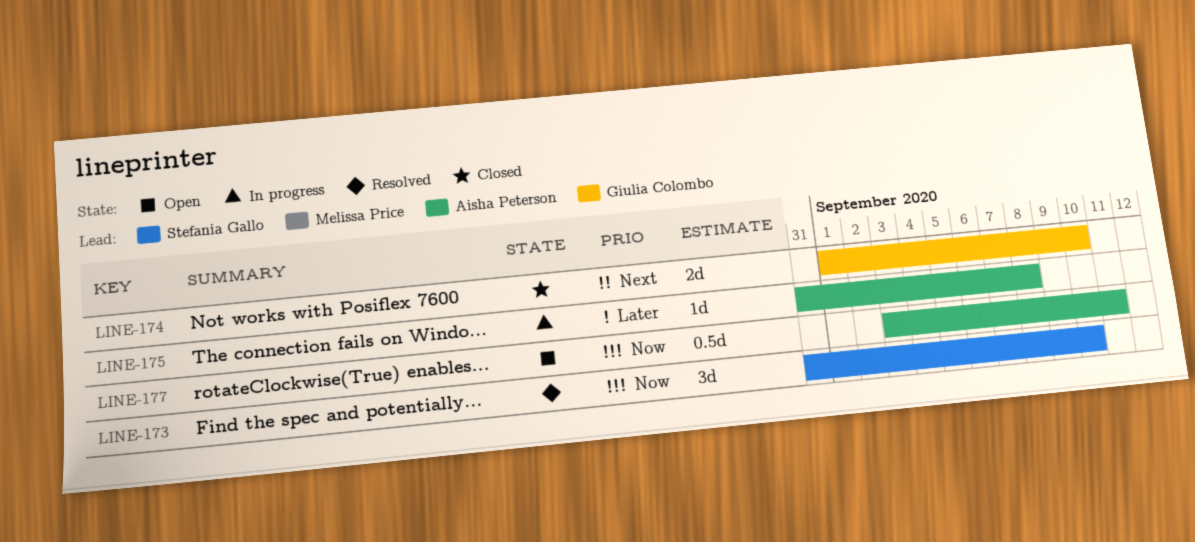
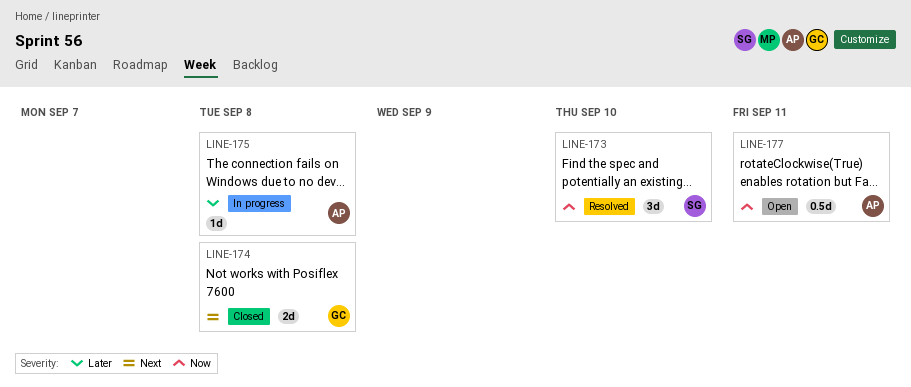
LINE-174, due: Sep 10 -> Sep 8

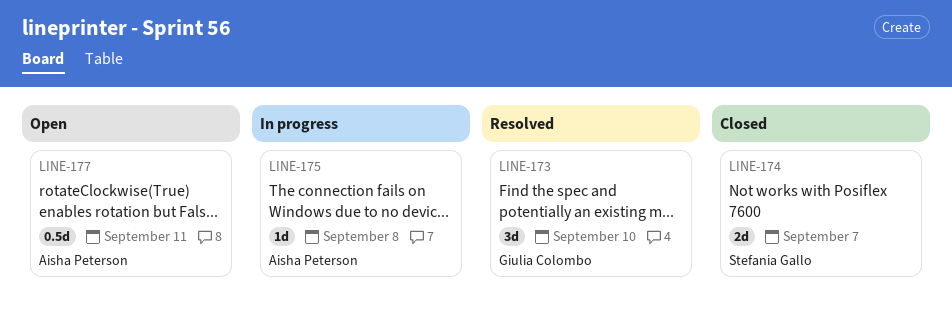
LINE-173, owner: Stefania Gallo -> Giulia Colombo
LINE-174, owner: Giulia Colombo -> Stefania Gallo
LINE-174, due: Sep 8 -> Sep 7

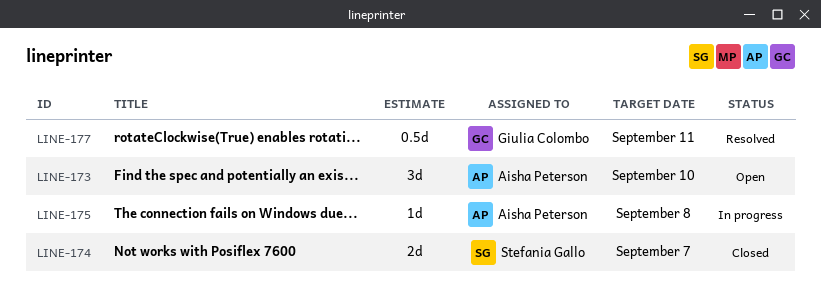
LINE-173, status: Resolved -> Open
LINE-173, owner: Giulia Colombo -> Aisha Peterson
LINE-177, status: Open -> Resolved
LINE-177, owner: Aisha Peterson -> Giulia Colombo

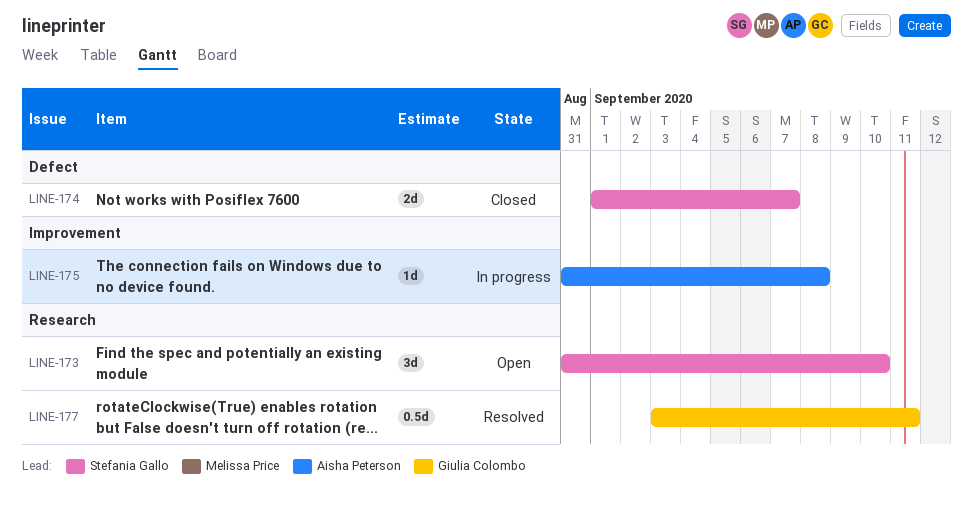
LINE-173, owner: Aisha Peterson -> Stefania Gallo

